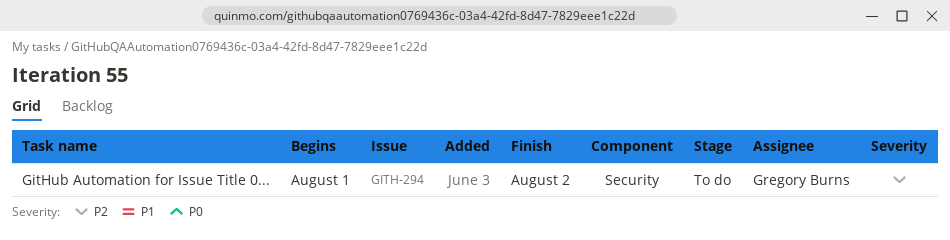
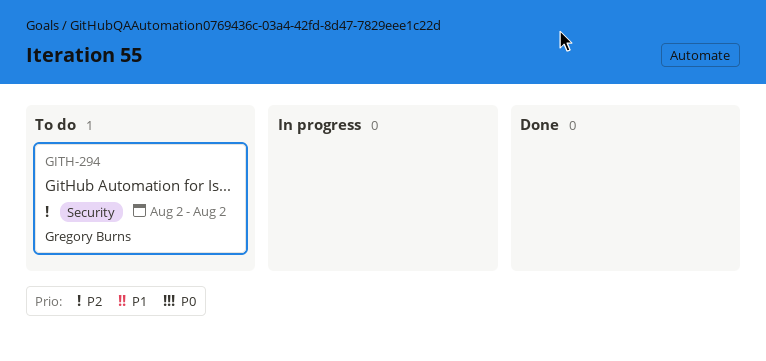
GITH-294, start: Aug 1 -> Aug 2

